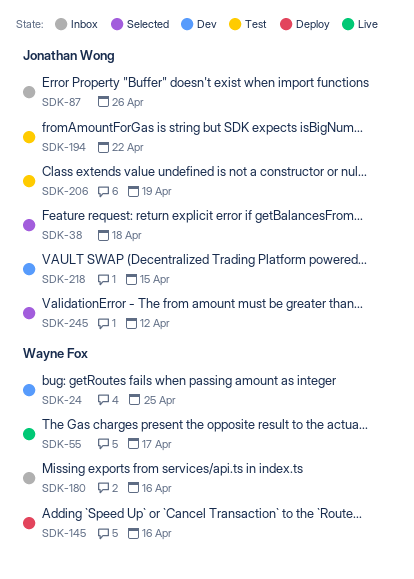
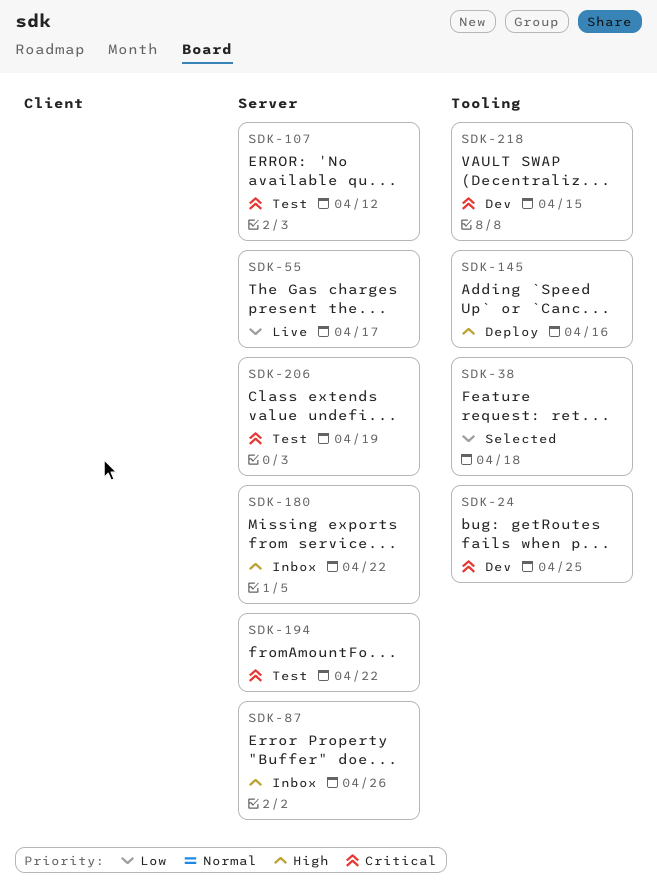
SDK-107: none -> present
SDK-180, due: Apr 16 -> Apr 22
SDK-245: present -> none

